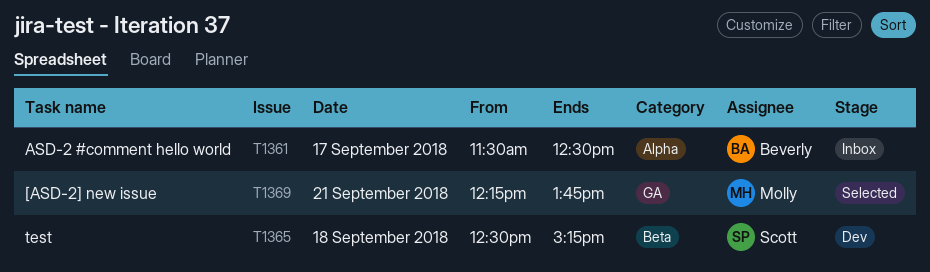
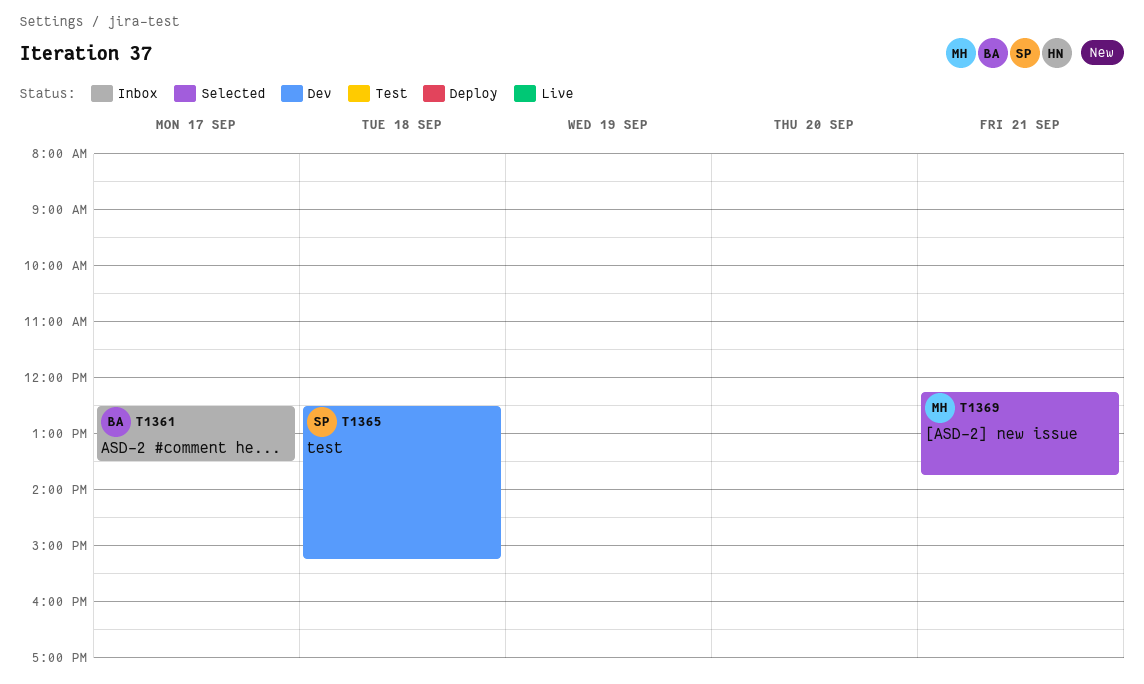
T1361, begins: 11:30 -> 12:30
T1361, ends: 12:30 -> 13:30

